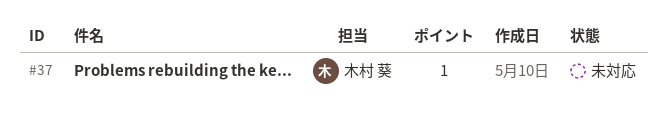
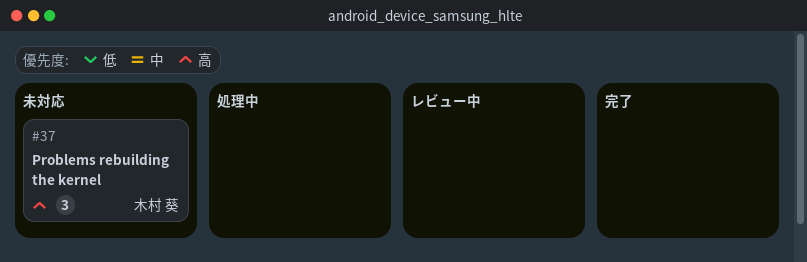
#37, estimate: 1 -> 3

